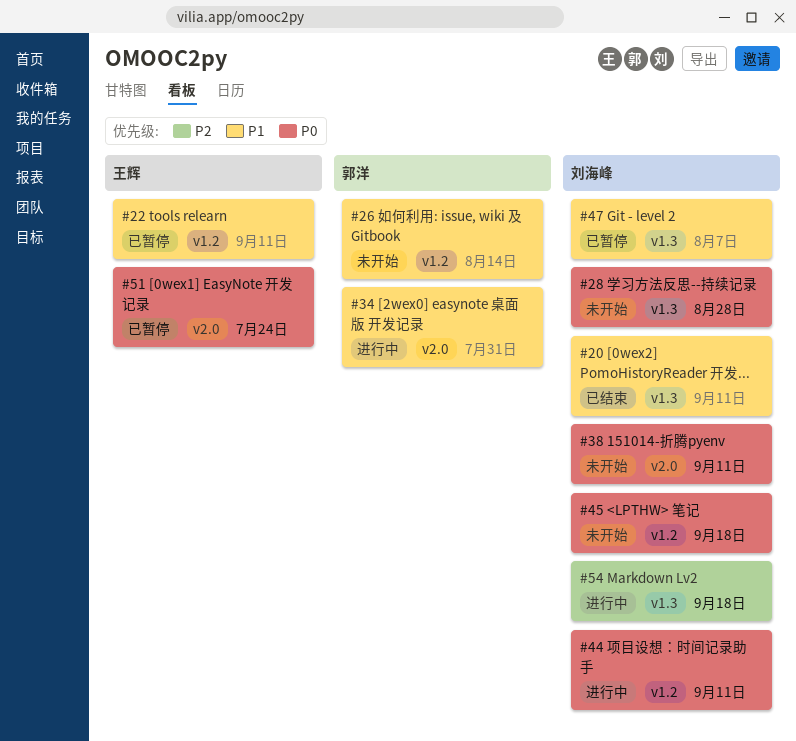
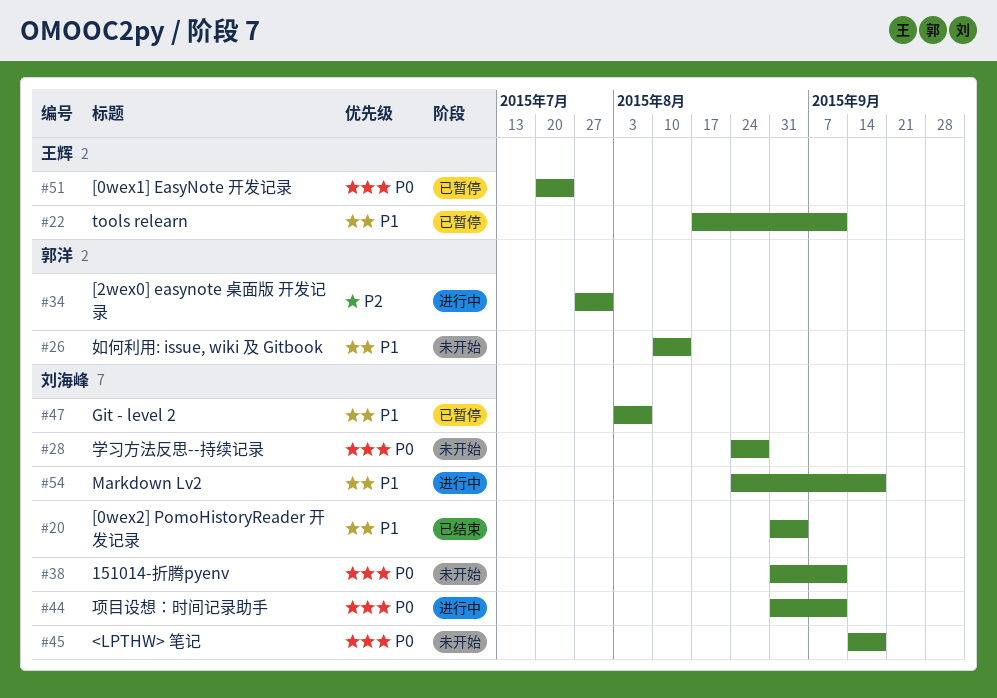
#20, due: Sep 11 -> Sep 4
#34, priority: P1 -> P2
#54, priority: P2 -> P1

